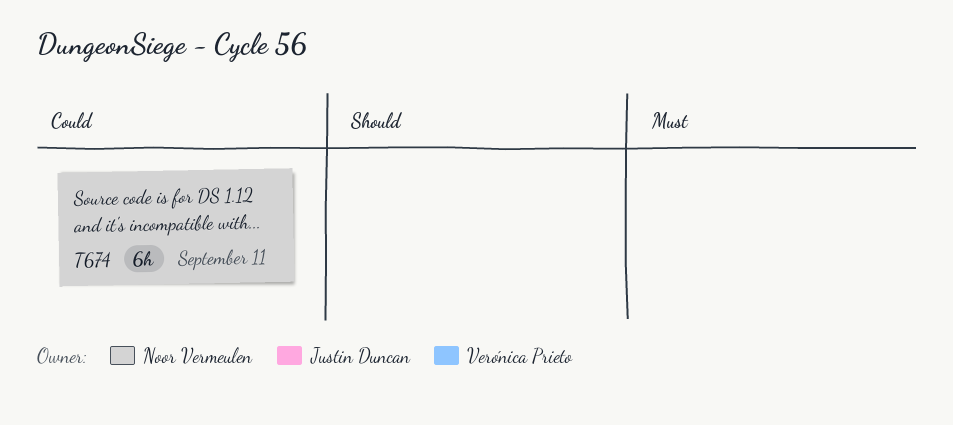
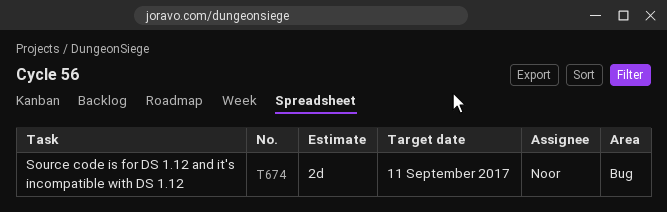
T674, estimate: 6h -> 2d

